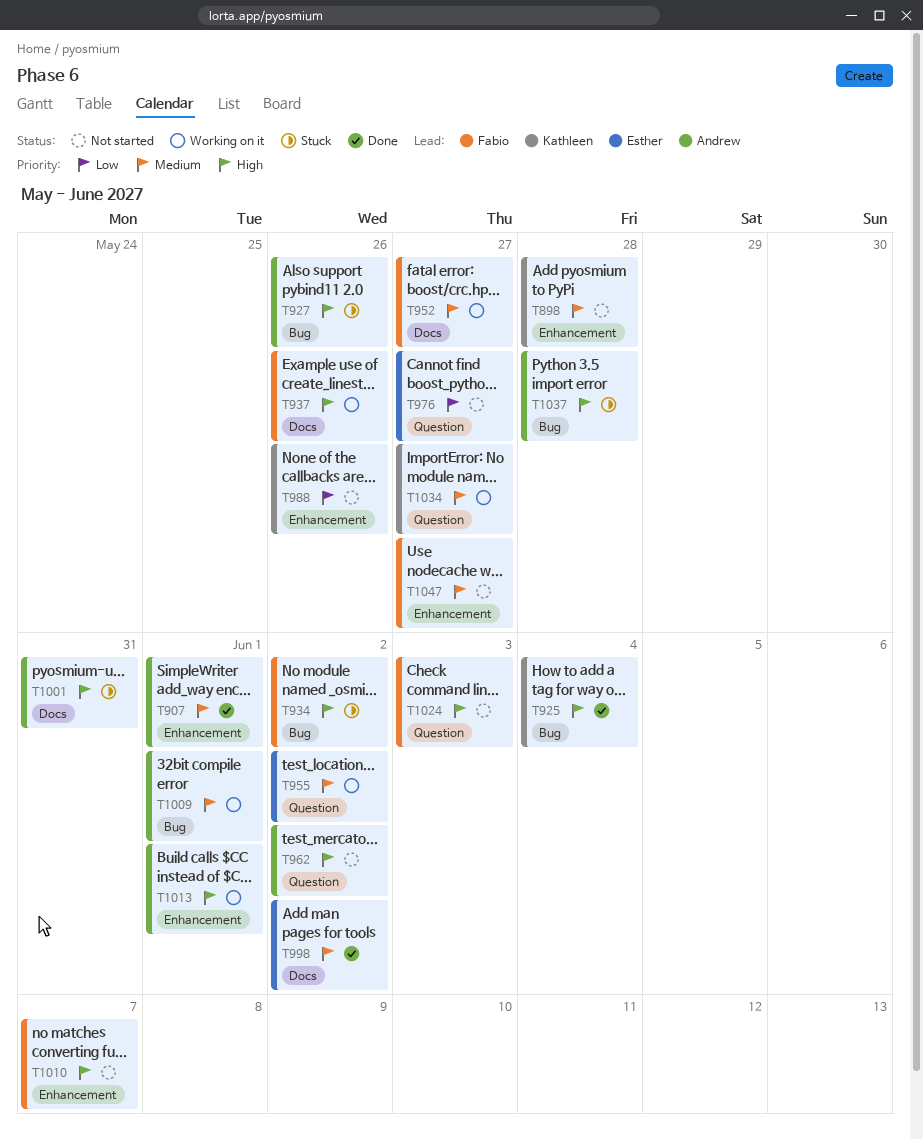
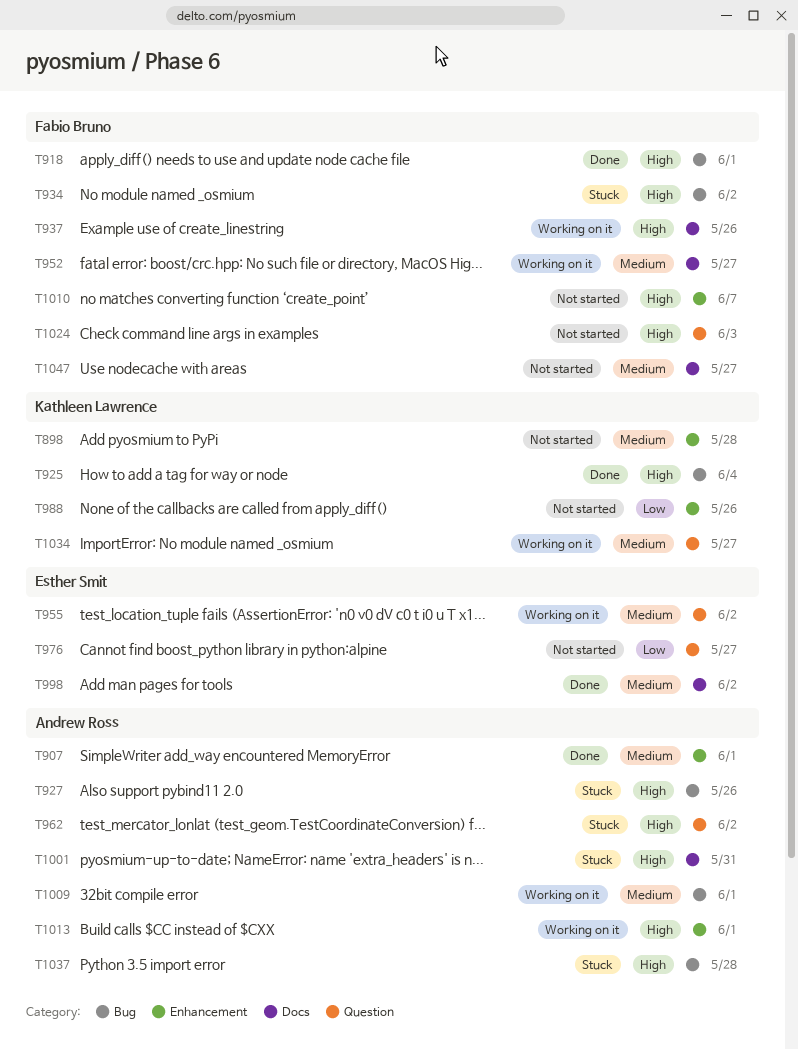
T918: none -> present
T962, status: Not started -> Stuck
T1047, label: Enhancement -> Docs

